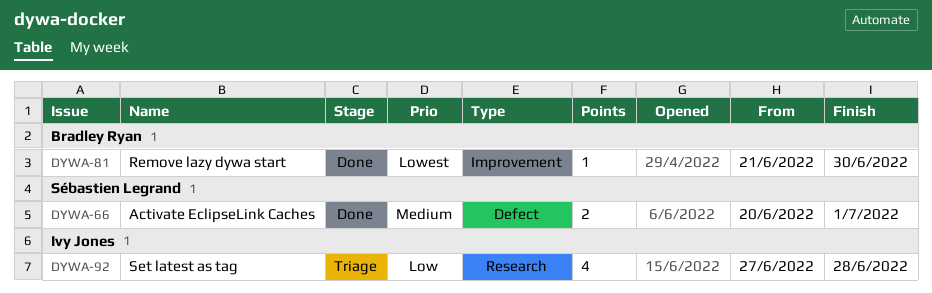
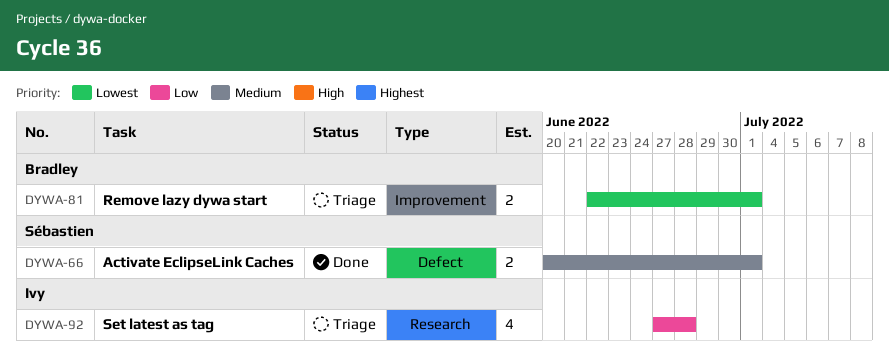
DYWA-81, status: Done -> Triage
DYWA-81, estimate: 1 -> 2
DYWA-81, start: Jun 21 -> Jun 22
DYWA-81, due: Jun 30 -> Jul 1

